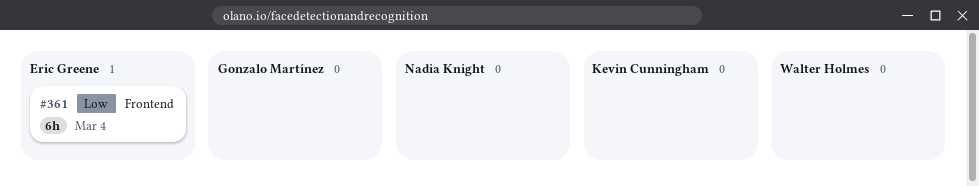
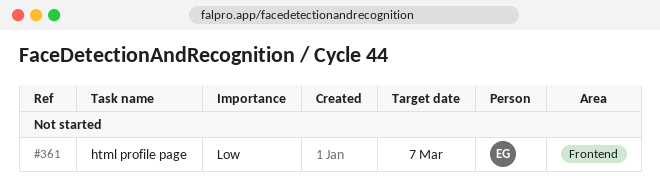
#361, due: Mar 4 -> Mar 7

